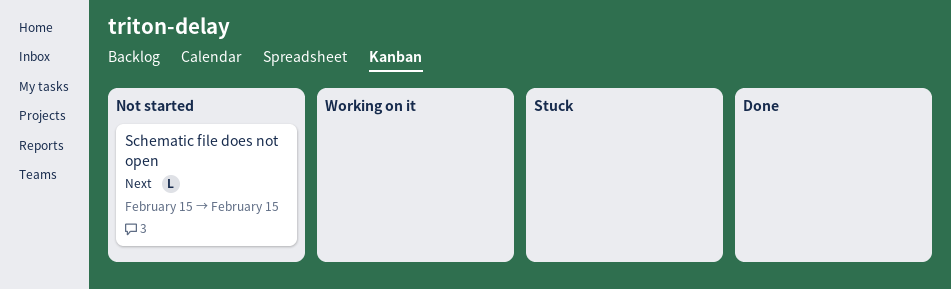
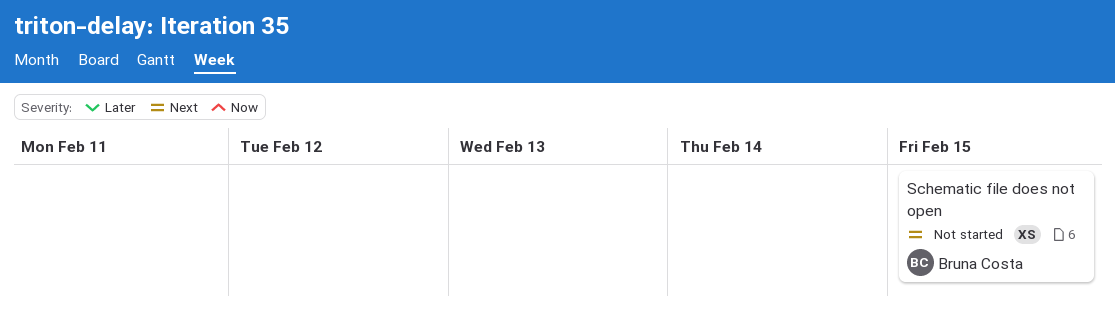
Schematic file does not open, estimate: L -> XS

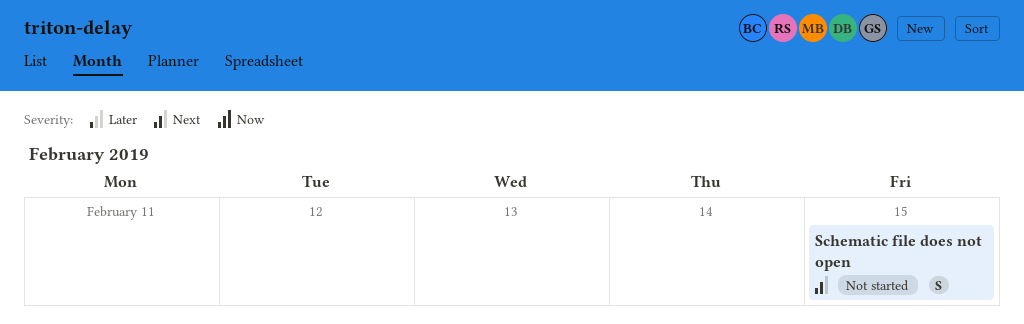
Schematic file does not open, estimate: XS -> S

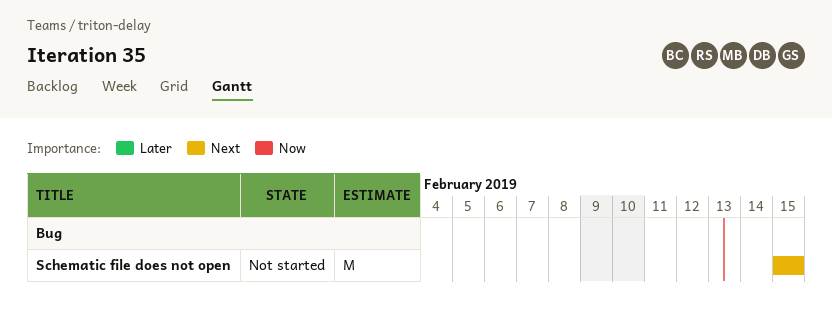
Schematic file does not open, estimate: S -> M

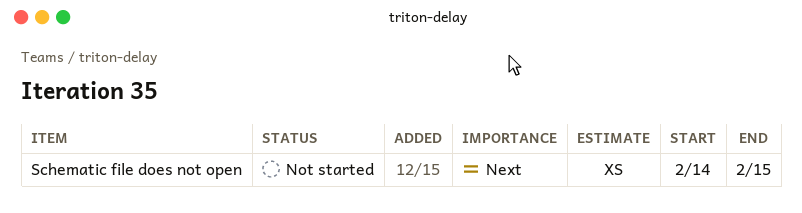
Schematic file does not open, estimate: M -> XS
Schematic file does not open, start: Feb 15 -> Feb 14

